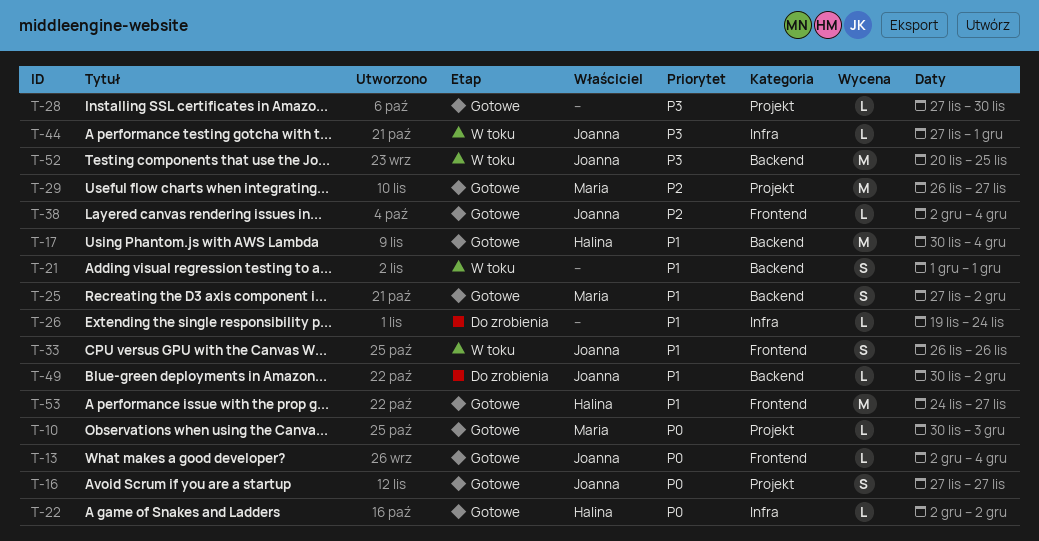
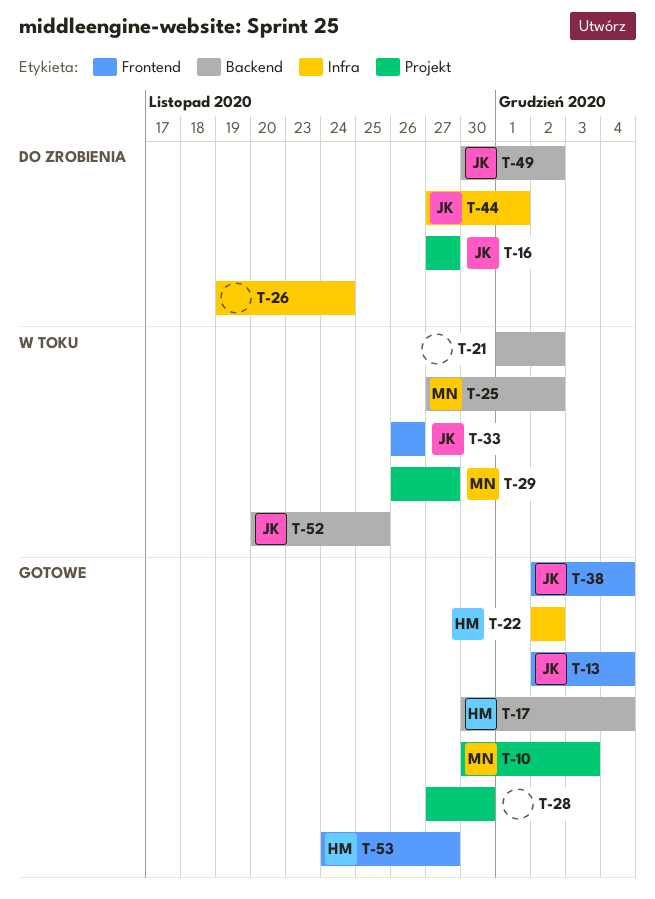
T-16, status: Gotowe -> Do zrobienia
T-21, due: Dec 1 -> Dec 2
T-25, status: Gotowe -> W toku
T-29, status: Gotowe -> W toku
T-44, status: W toku -> Do zrobienia

